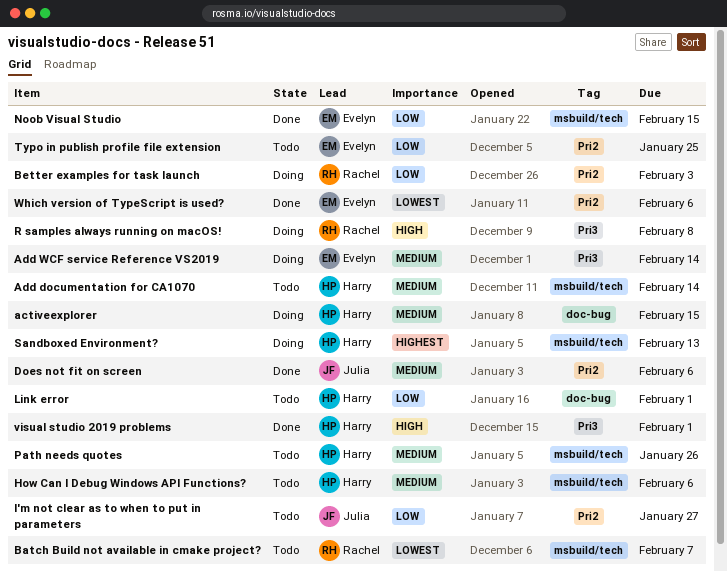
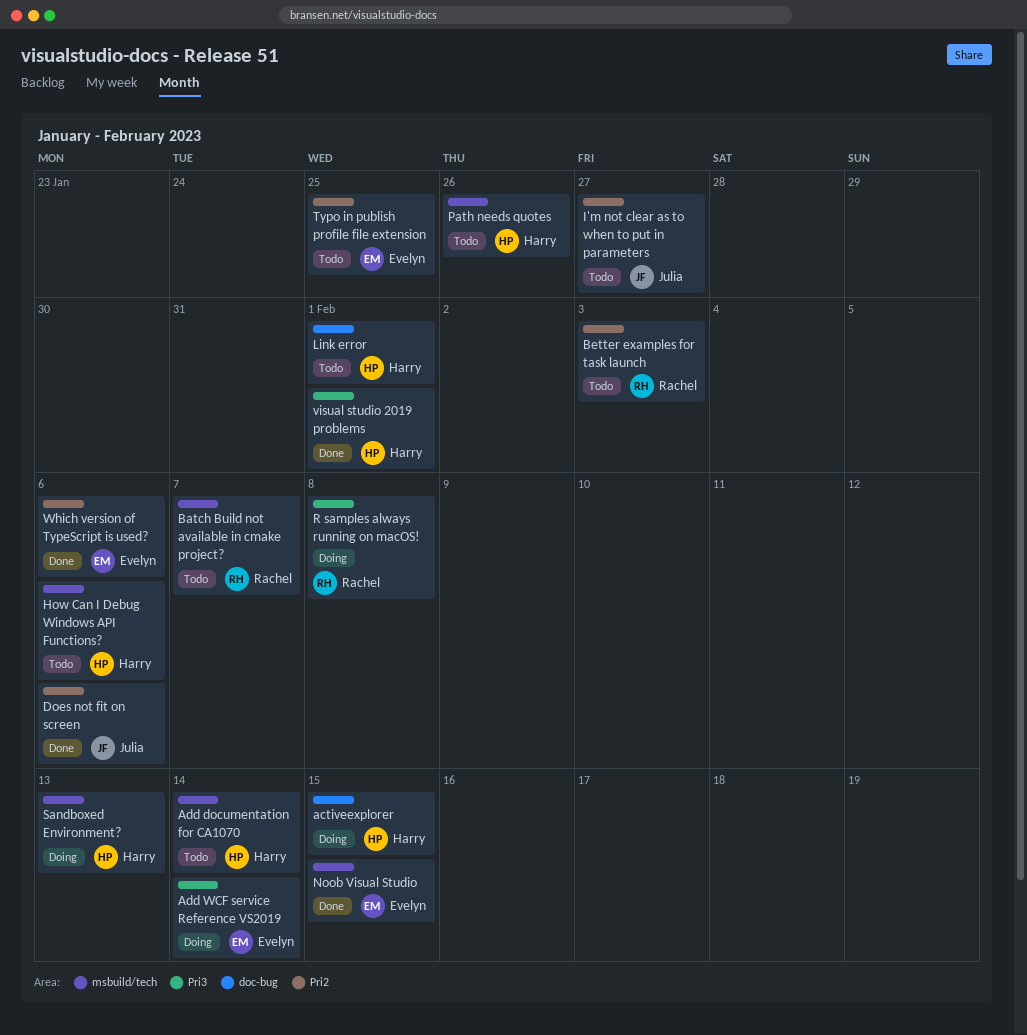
Better examples for task launch, status: Doing -> Todo

